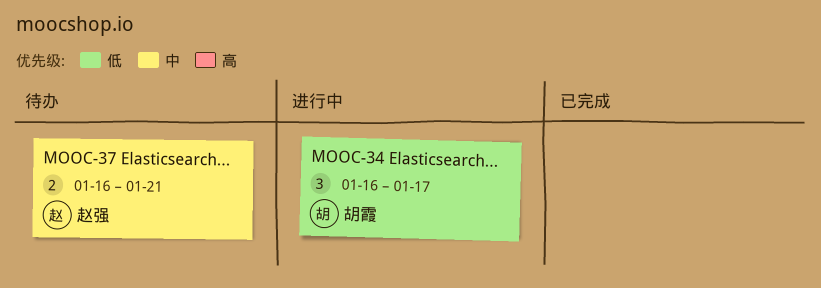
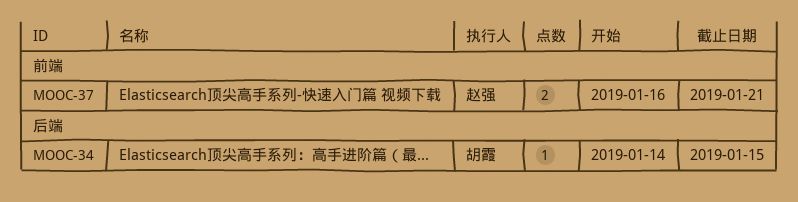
MOOC-34, estimate: 3 -> 1
MOOC-34, start: Jan 16 -> Jan 14
MOOC-34, due: Jan 17 -> Jan 15

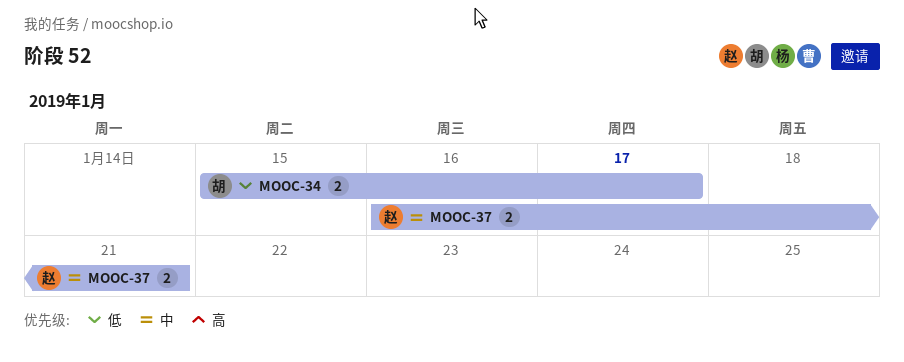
MOOC-34, estimate: 1 -> 2
MOOC-34, start: Jan 14 -> Jan 15
MOOC-34, due: Jan 15 -> Jan 17

